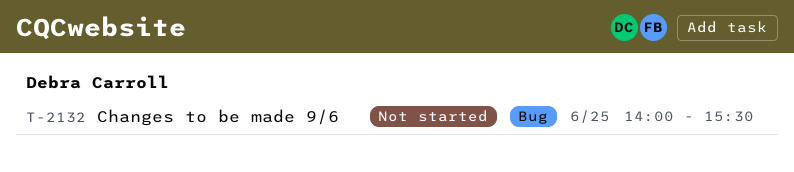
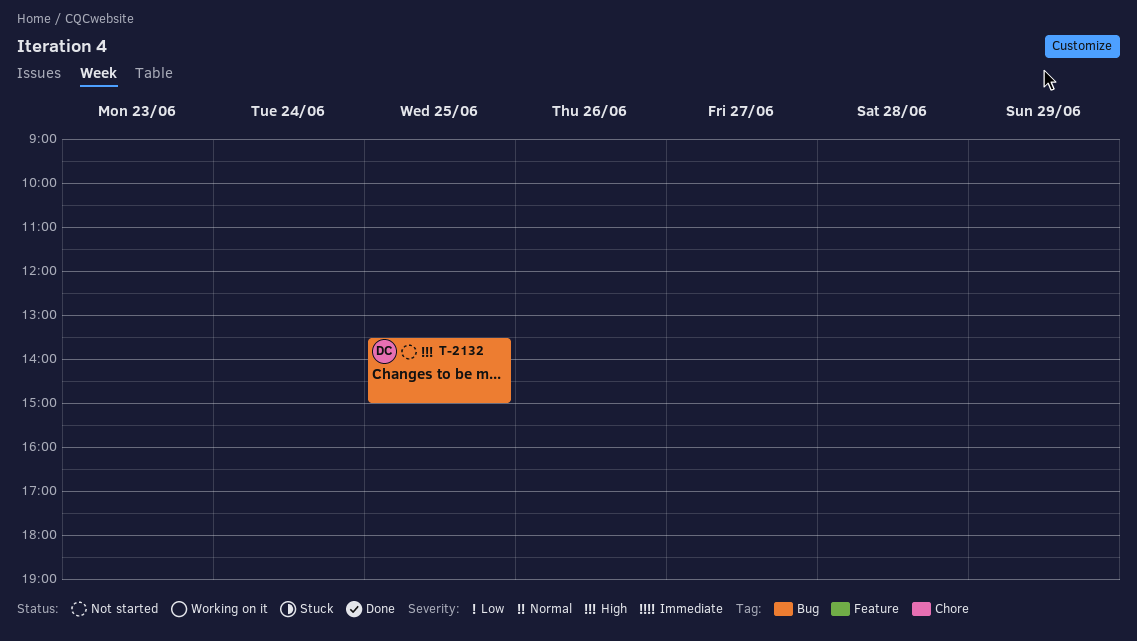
T-2132, begins: 14:00 -> 13:30
T-2132, ends: 15:30 -> 15:00

